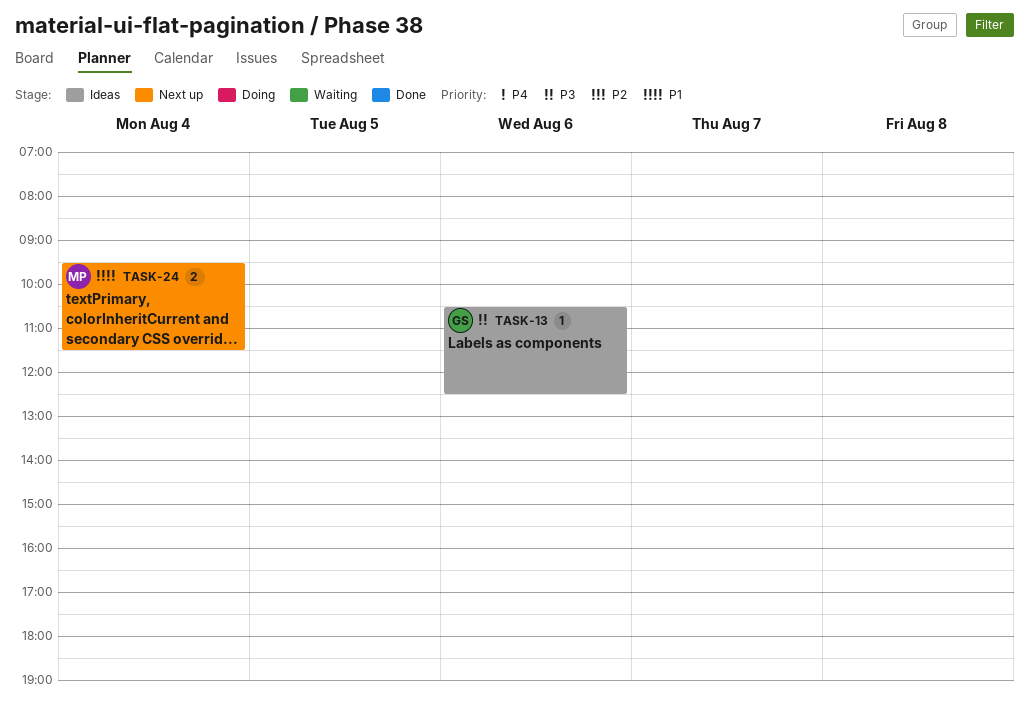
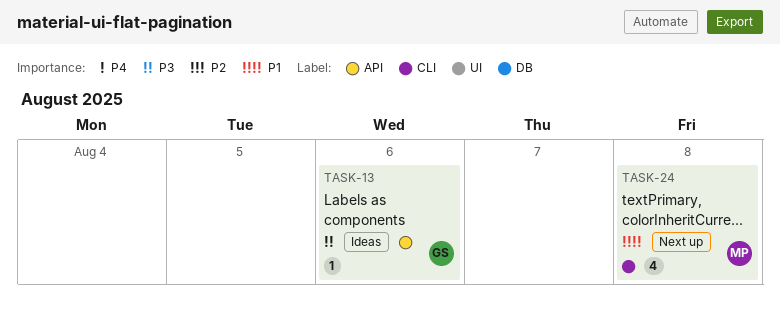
TASK-24, estimate: 2 -> 4
TASK-24, day: Aug 4 -> Aug 8

